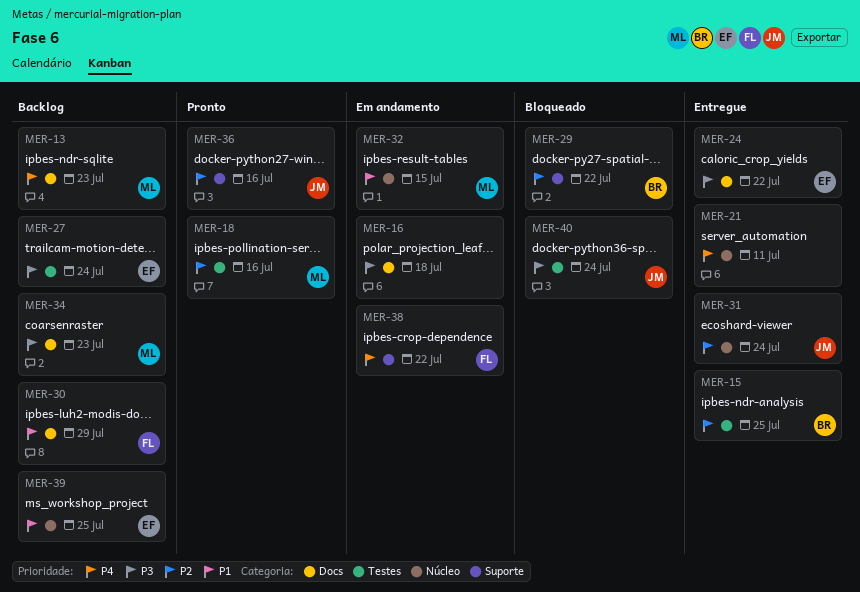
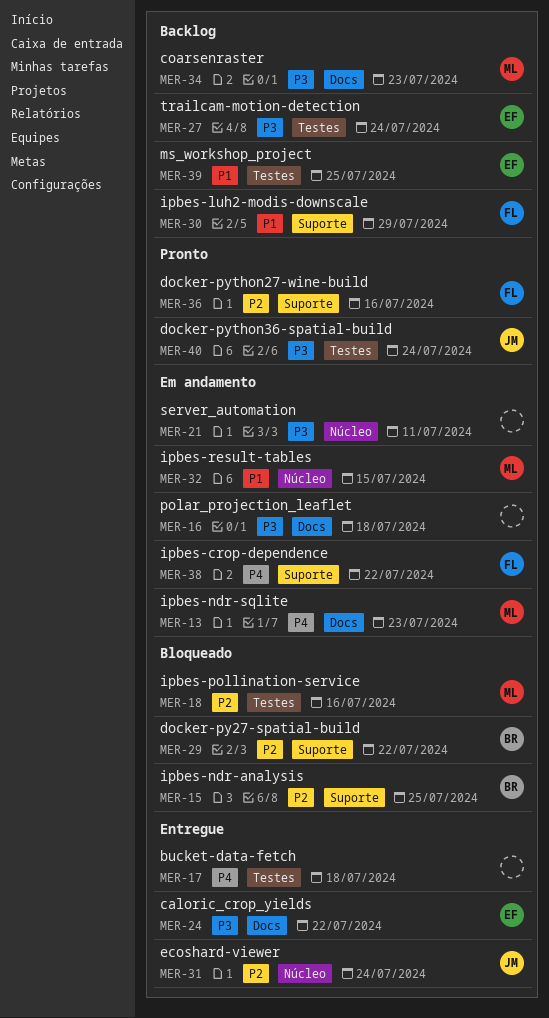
MER-13, status: Backlog -> Em andamento
MER-15, status: Entregue -> Bloqueado
MER-15, label: Testes -> Suporte
MER-17: none -> present
MER-18, status: Pronto -> Bloqueado
MER-21, status: Entregue -> Em andamento
MER-21, priority: P4 -> P3
MER-30, label: Docs -> Suporte
MER-36, owner: JM -> FL
MER-39, label: Núcleo -> Testes
MER-40, status: Bloqueado -> Pronto

